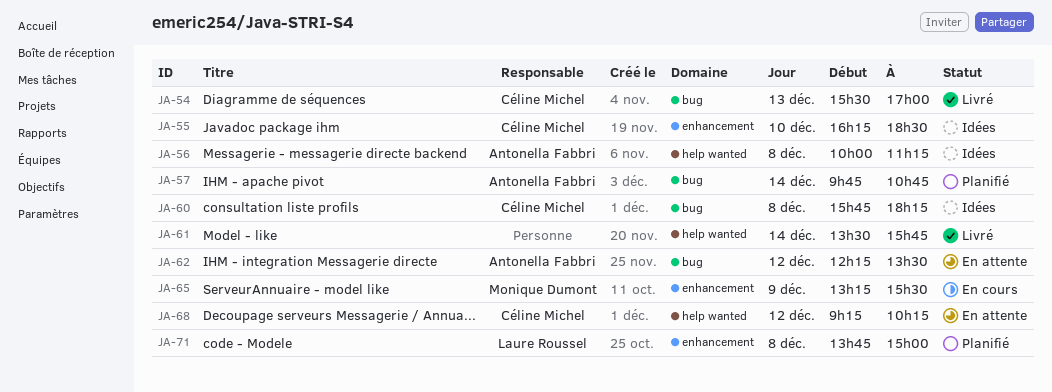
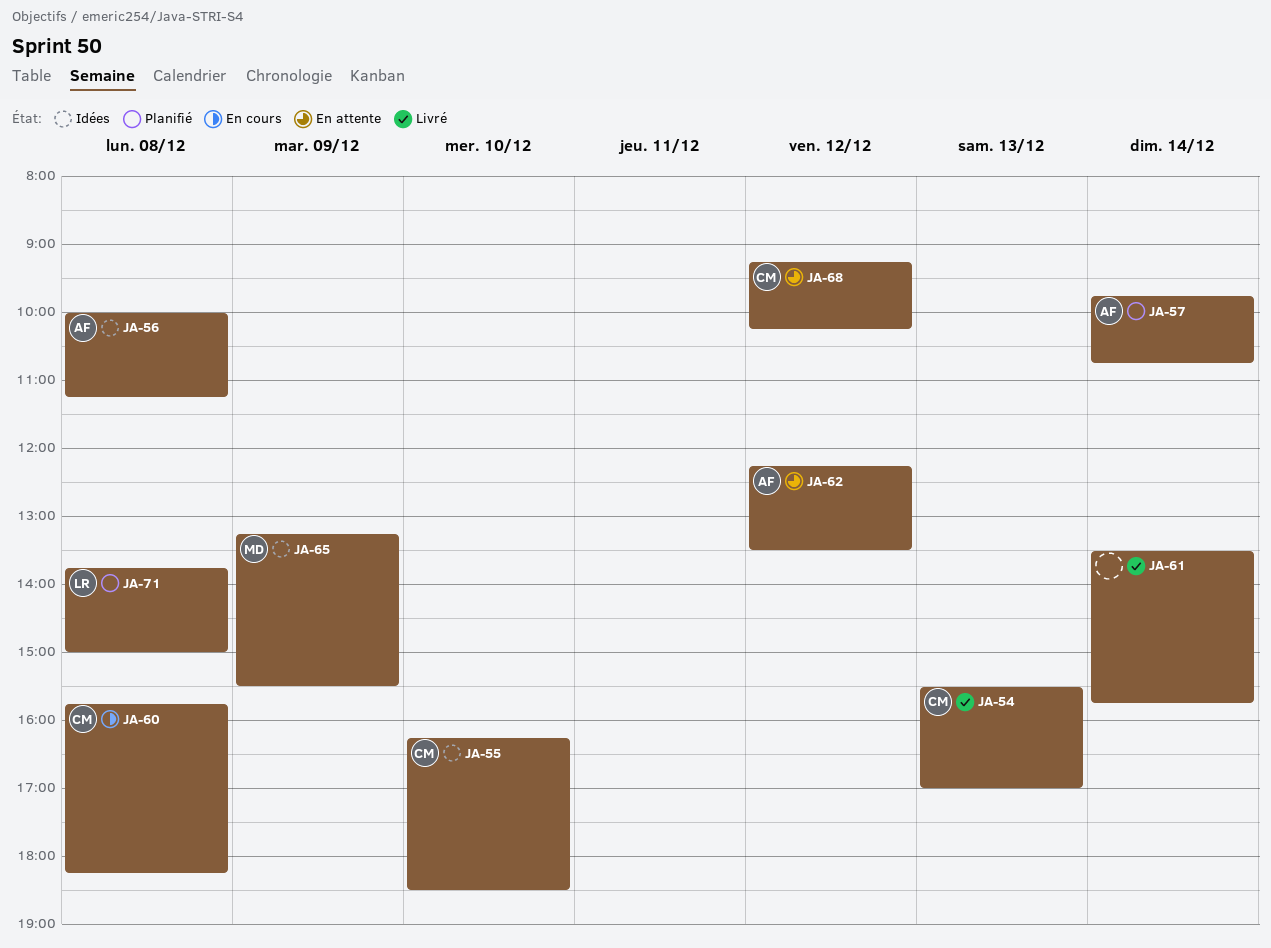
JA-60, status: Idées -> En cours
JA-65, status: En cours -> Idées

